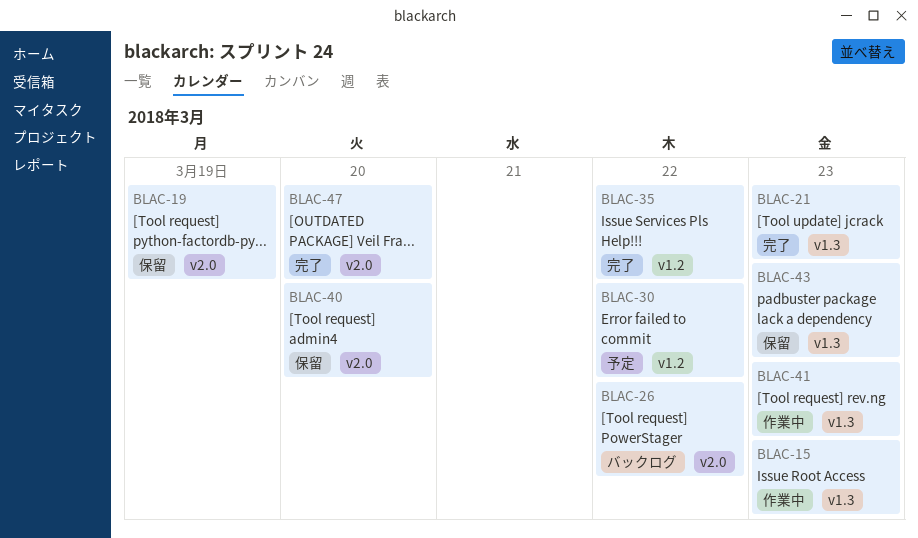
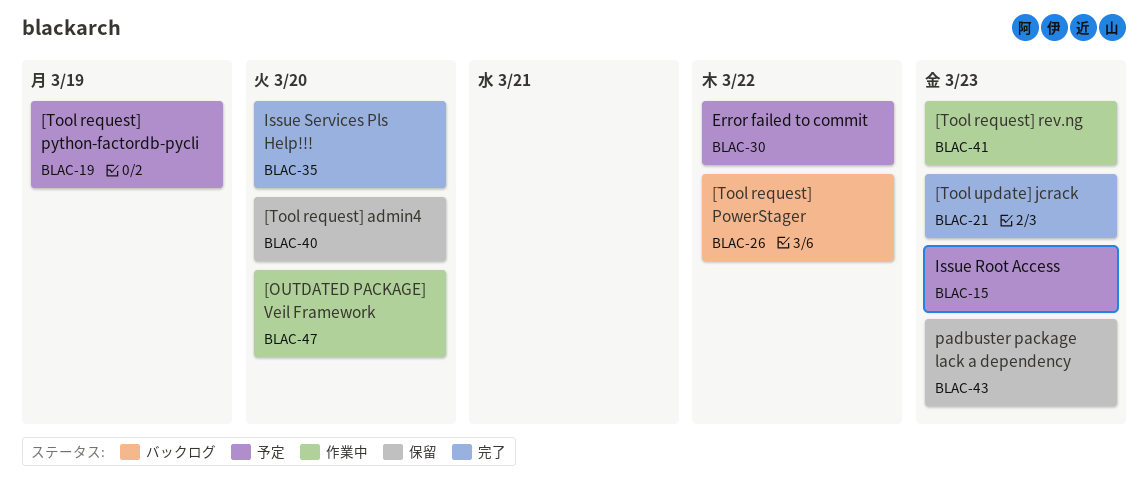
BLAC-15, status: 作業中 -> 予定
BLAC-19, status: 保留 -> 予定
BLAC-35, due: Mar 22 -> Mar 20
BLAC-47, status: 完了 -> 作業中

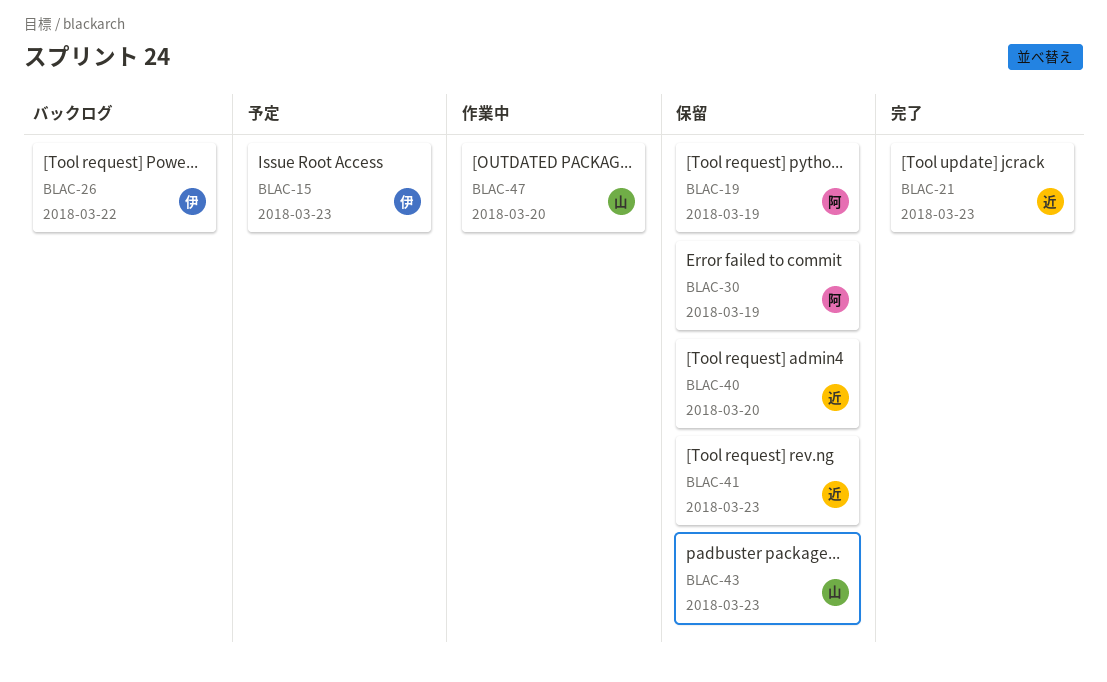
BLAC-19, status: 予定 -> 保留
BLAC-30, status: 予定 -> 保留
BLAC-30, due: Mar 22 -> Mar 19
BLAC-35: present -> none
BLAC-41, status: 作業中 -> 保留

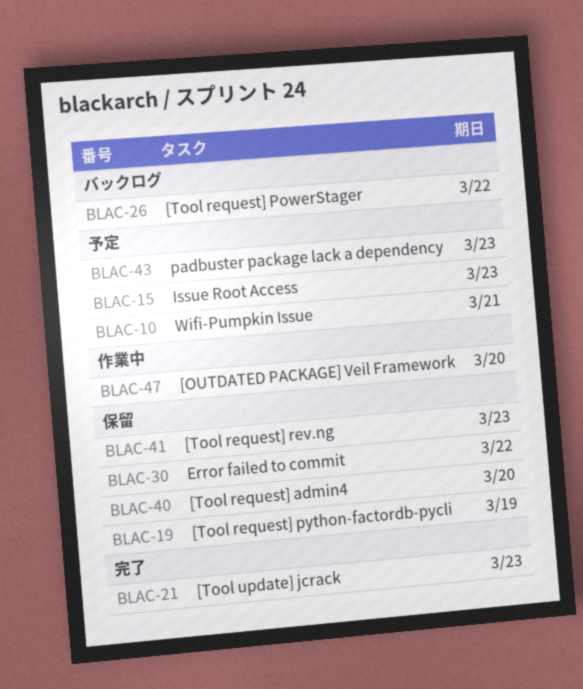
BLAC-10: none -> present
BLAC-30, due: Mar 19 -> Mar 22
BLAC-43, status: 保留 -> 予定

